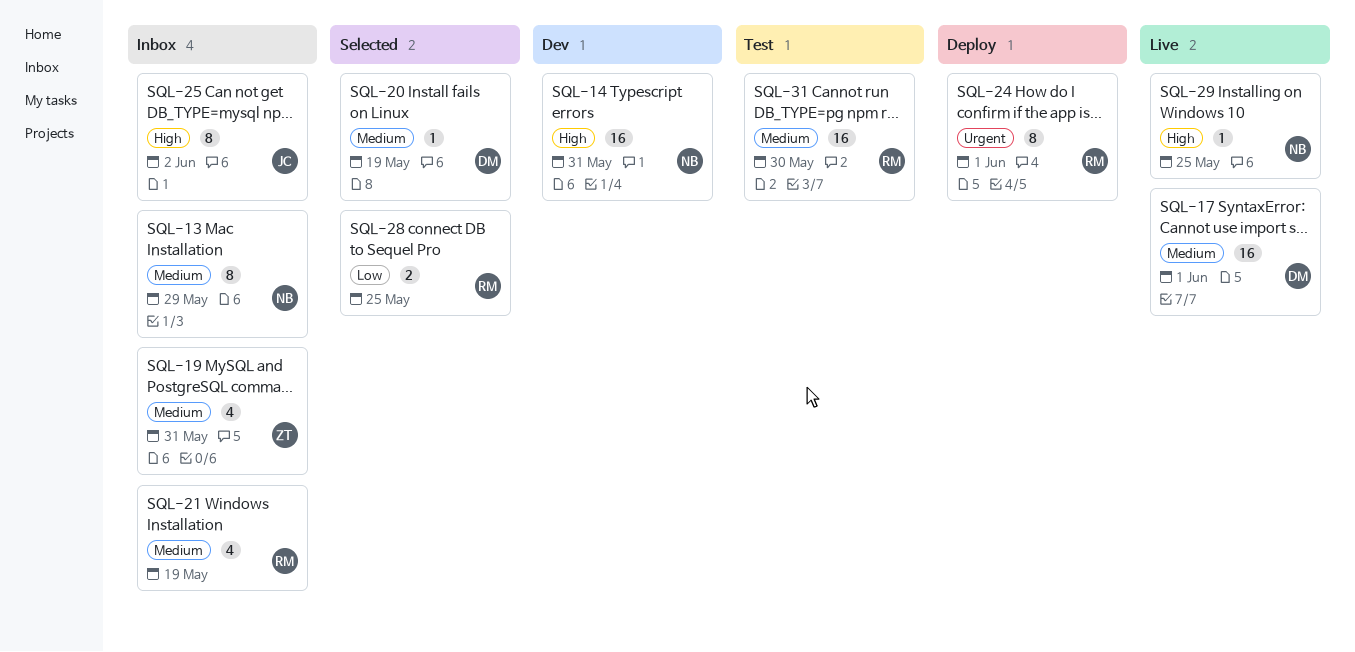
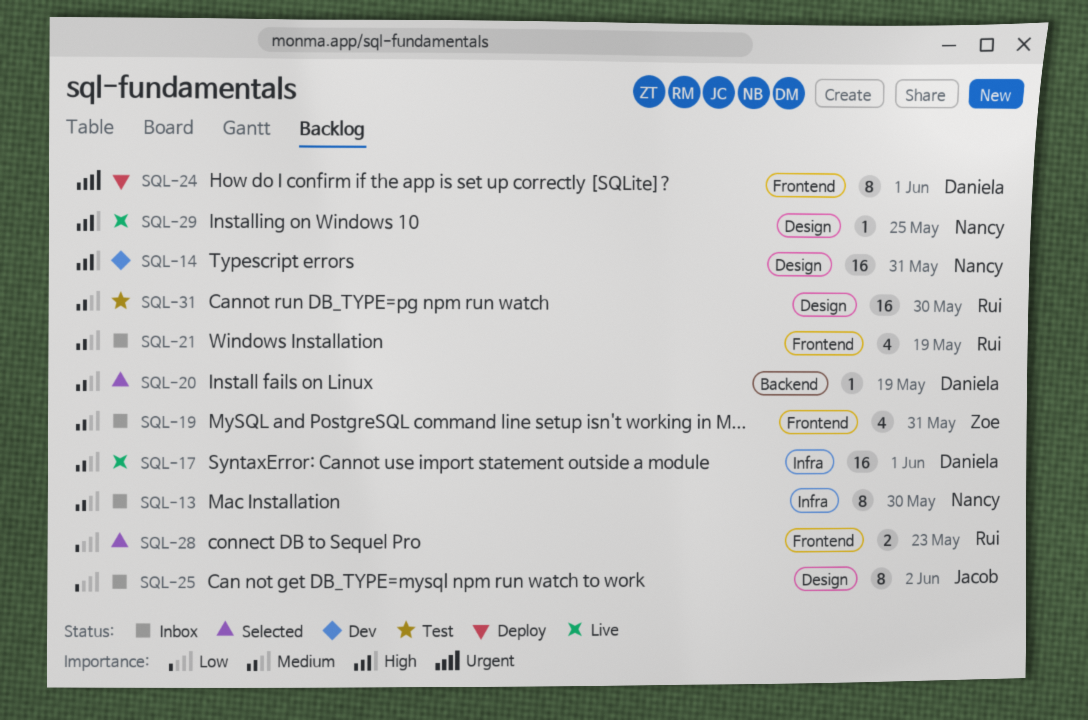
SQL-13, due: May 29 -> May 30
SQL-24, owner: Rui -> Daniela
SQL-25, priority: High -> Low
SQL-28, due: May 25 -> May 23

